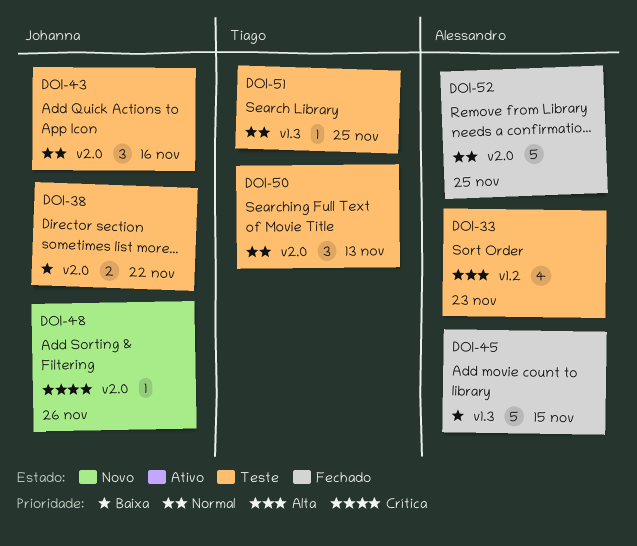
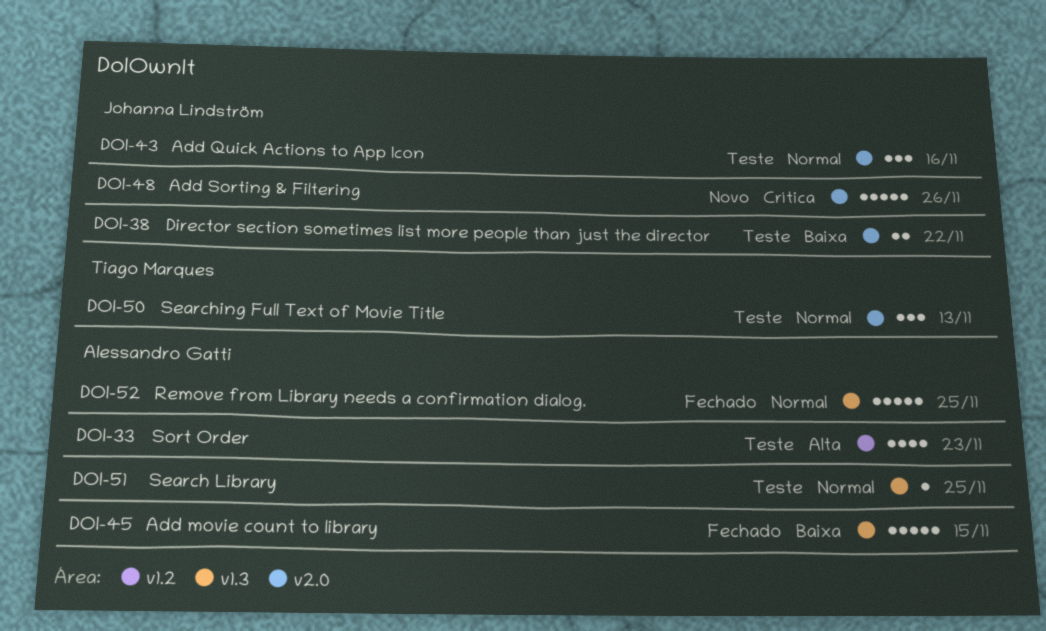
DOI-48, estimate: 1 -> 5
DOI-51, owner: Tiago Marques -> Alessandro Gatti
DOI-52, label: v2.0 -> v1.3

